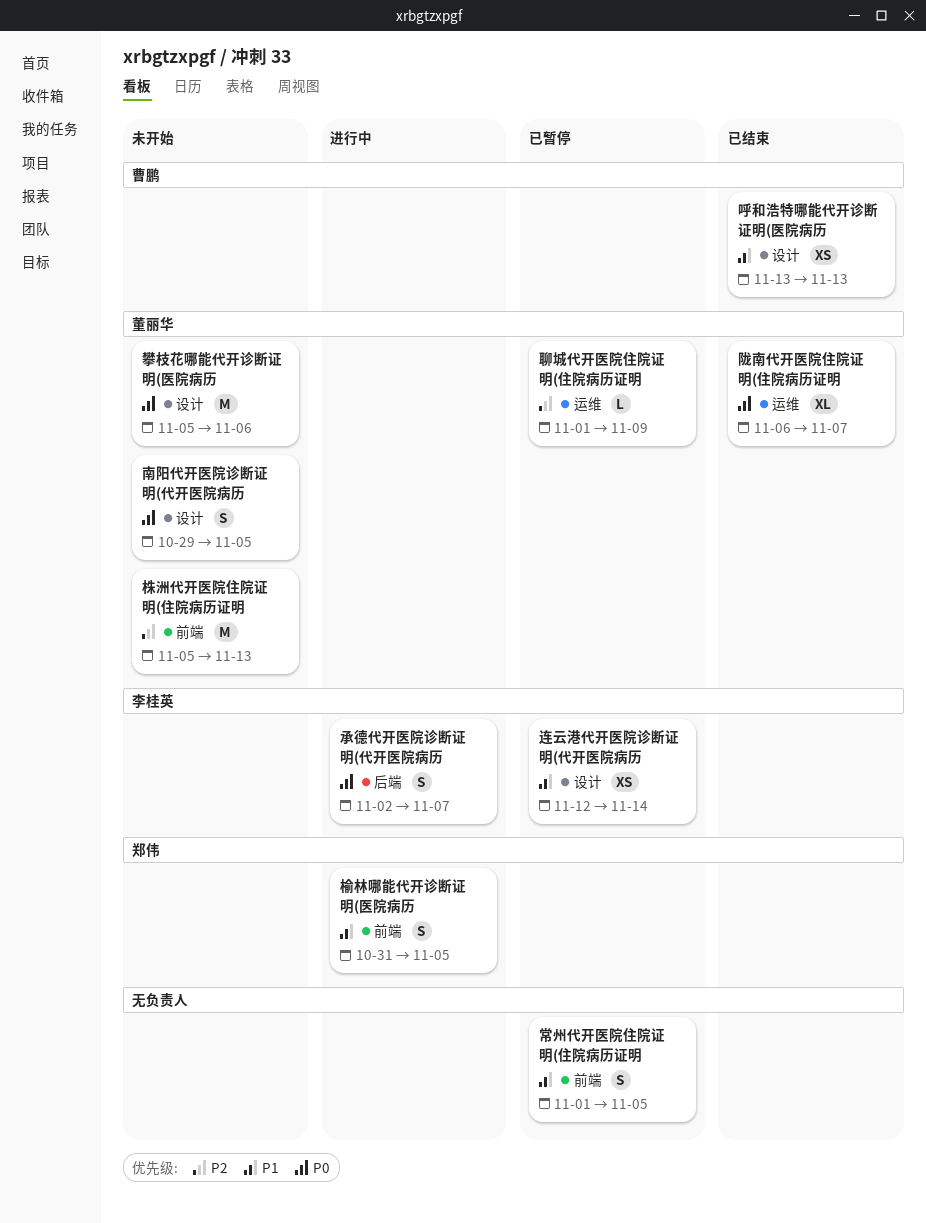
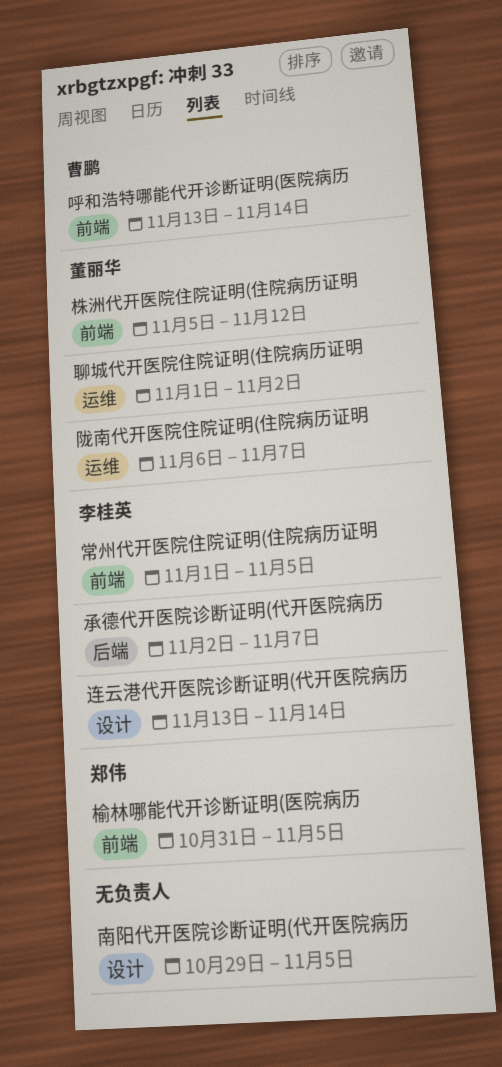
南阳代开医院诊断证明(代开医院病历, owner: 董丽华 -> none
呼和浩特哪能代开诊断证明(医院病历, label: 设计 -> 前端
呼和浩特哪能代开诊断证明(医院病历, due: Nov 13 -> Nov 14
常州代开医院住院证明(住院病历证明, owner: none -> 李桂英
攀枝花哪能代开诊断证明(医院病历: present -> none
株洲代开医院住院证明(住院病历证明, due: Nov 13 -> Nov 12
聊城代开医院住院证明(住院病历证明, due: Nov 9 -> Nov 2
连云港代开医院诊断证明(代开医院病历, start: Nov 12 -> Nov 13

